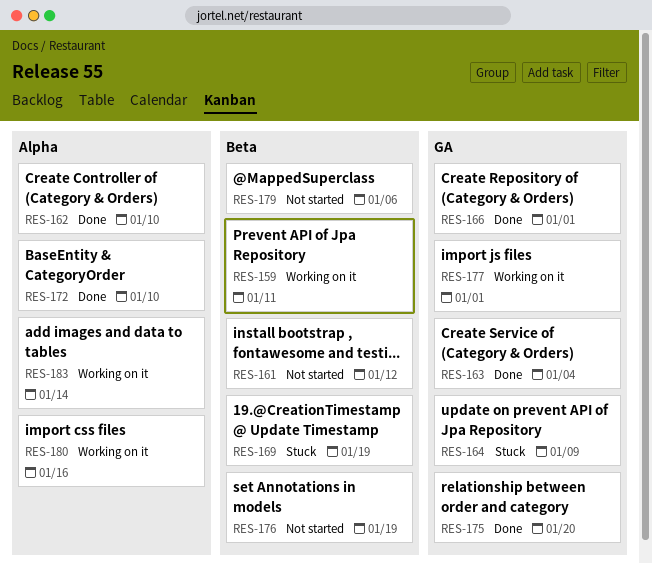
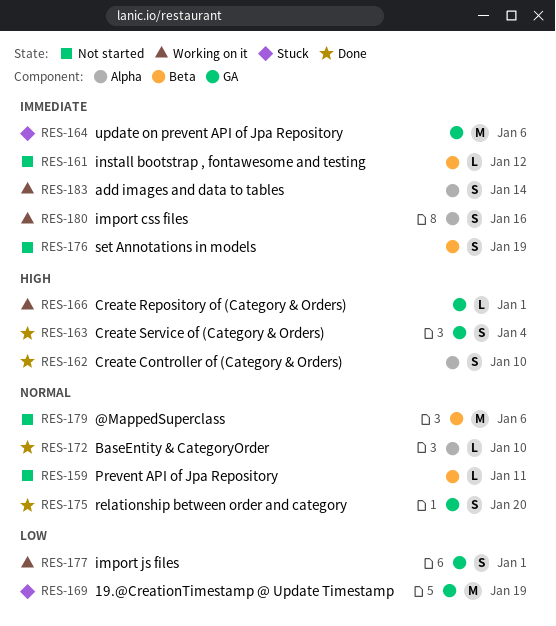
RES-159, status: Working on it -> Not started
RES-164, due: Jan 9 -> Jan 6
RES-166, status: Done -> Working on it
RES-169, label: Beta -> GA

